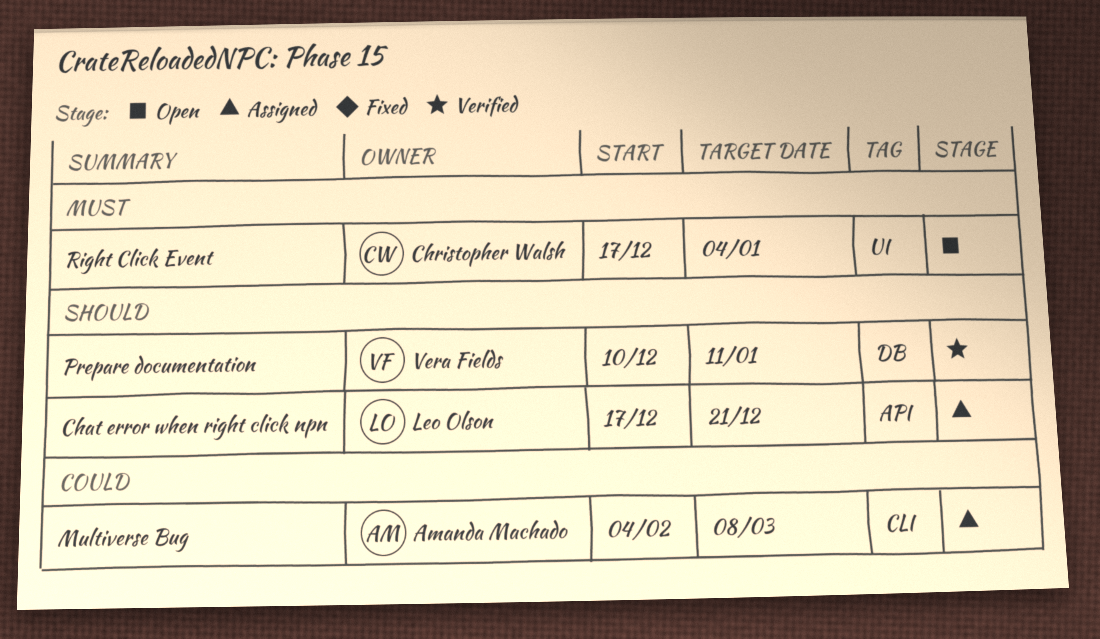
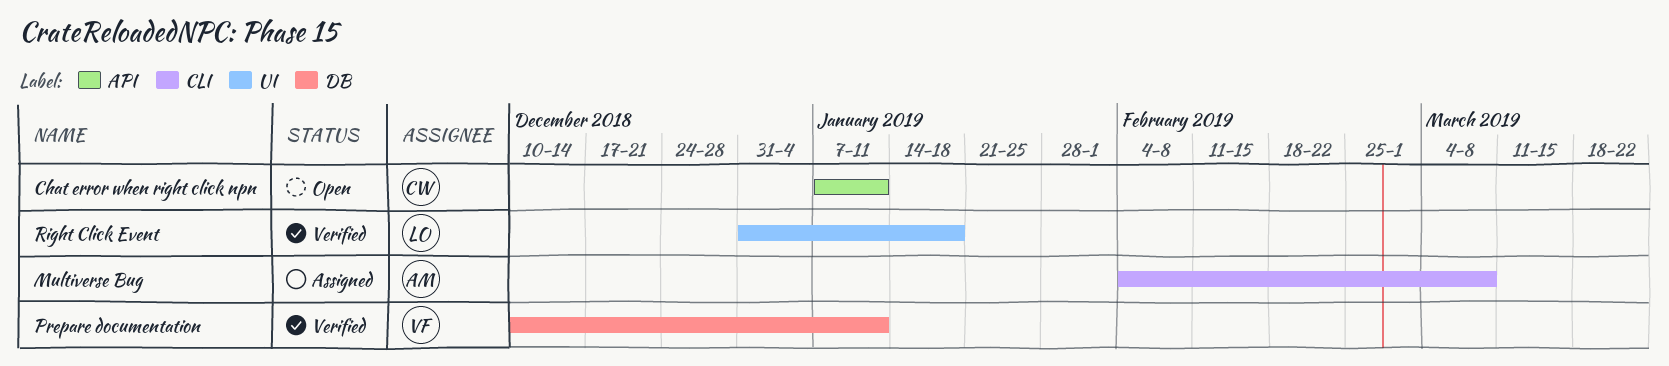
Chat error when right click npn, status: Assigned -> Open
Chat error when right click npn, owner: Leo Olson -> Christopher Walsh
Chat error when right click npn, start: Dec 17 -> Jan 7
Chat error when right click npn, due: Dec 21 -> Jan 11
Right Click Event, status: Open -> Verified
Right Click Event, owner: Christopher Walsh -> Leo Olson
Right Click Event, start: Dec 17 -> Dec 31
Right Click Event, due: Jan 4 -> Jan 18

